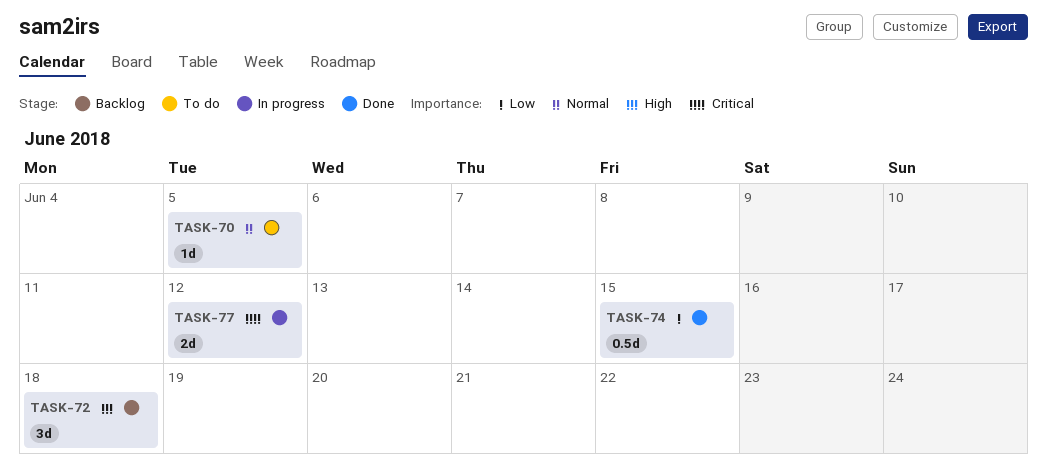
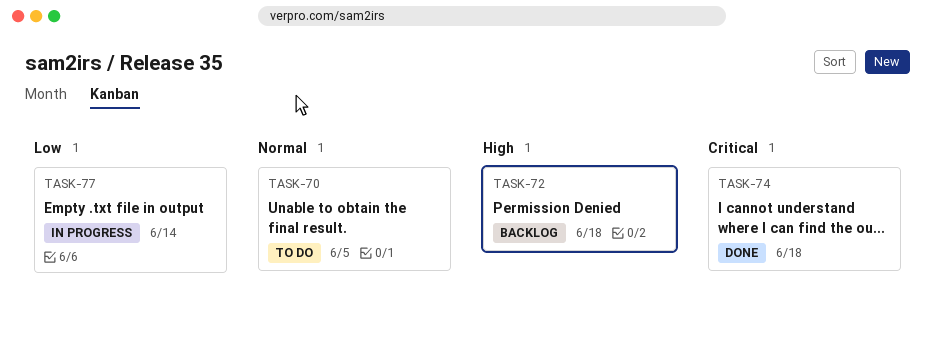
TASK-74, priority: Low -> Critical
TASK-74, due: Jun 15 -> Jun 18
TASK-77, priority: Critical -> Low
TASK-77, due: Jun 12 -> Jun 14

